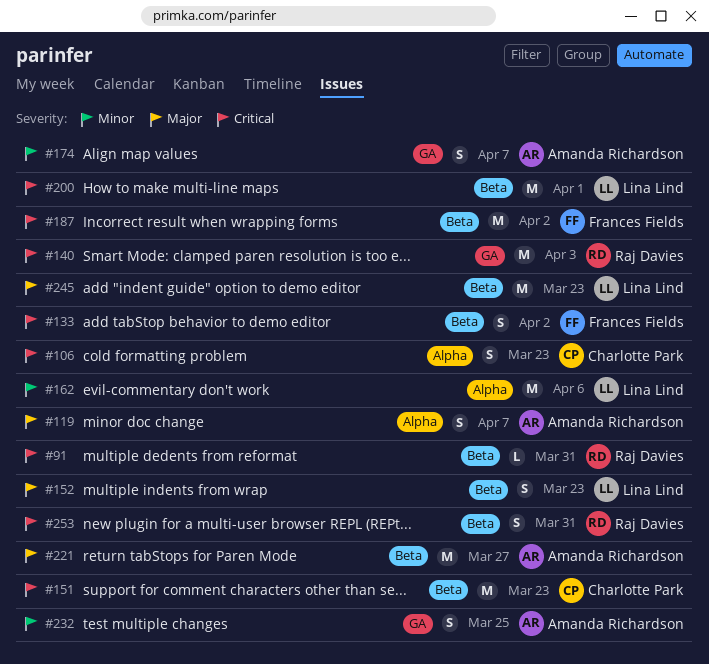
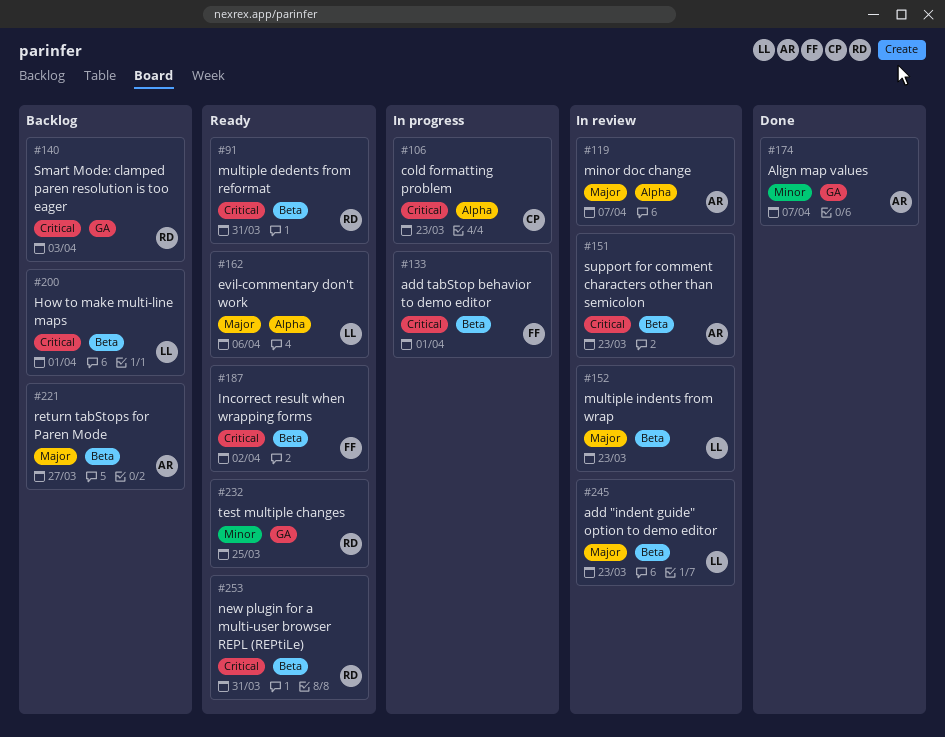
#133, due: Apr 2 -> Apr 1
#151, owner: Charlotte Park -> Amanda Richardson
#162, priority: Minor -> Major
#232, owner: Amanda Richardson -> Raj Davies

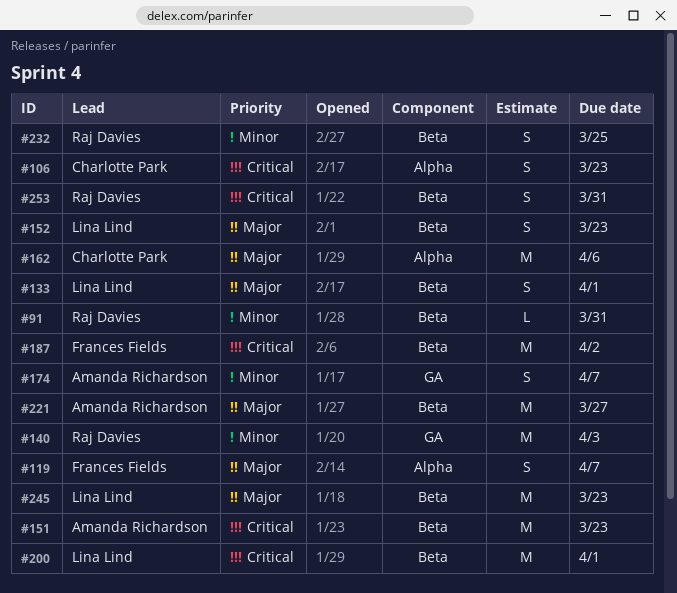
#91, priority: Critical -> Minor
#119, owner: Amanda Richardson -> Frances Fields
#133, owner: Frances Fields -> Lina Lind
#133, priority: Critical -> Major
#140, priority: Critical -> Minor
#162, owner: Lina Lind -> Charlotte Park
#232, label: GA -> Beta

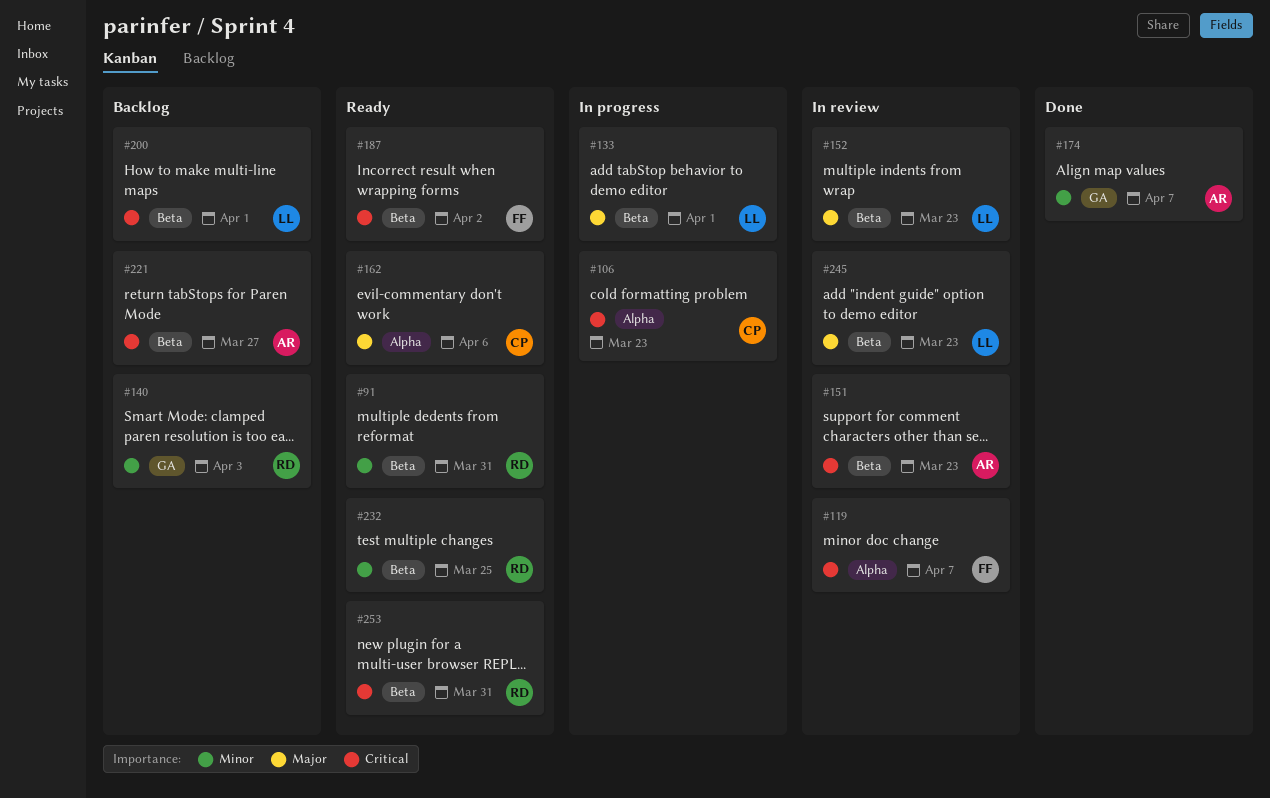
#119, priority: Major -> Critical
#221, priority: Major -> Critical

